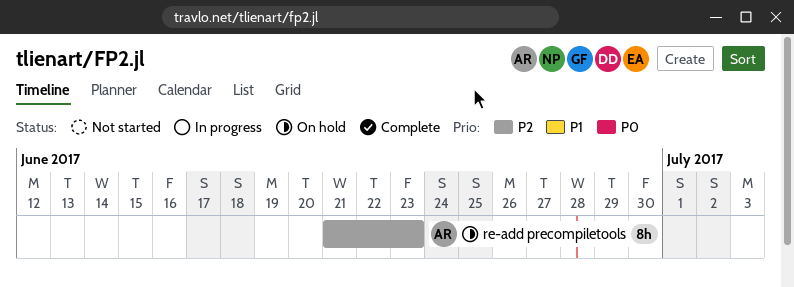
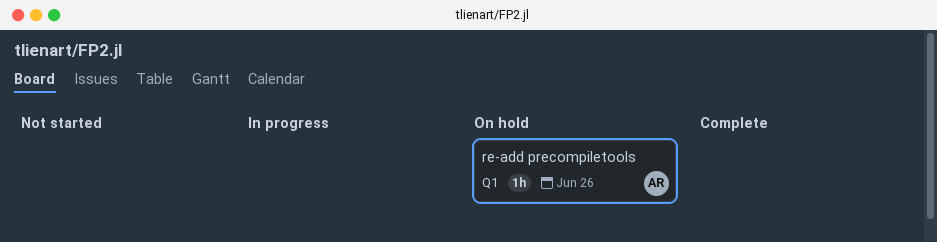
re-add precompiletools, estimate: 8h -> 1h
re-add precompiletools, due: Jun 23 -> Jun 26

